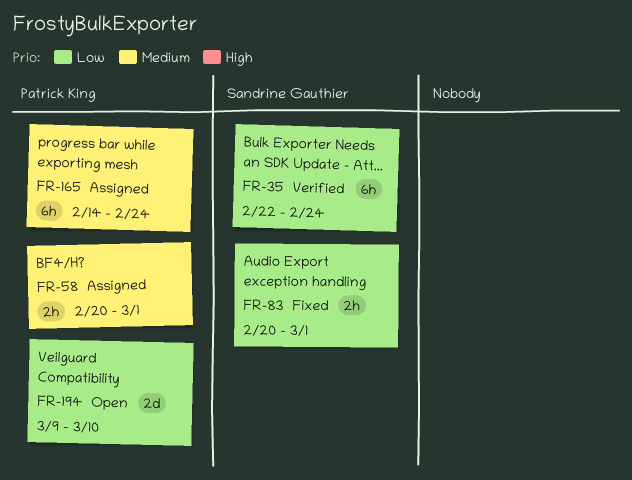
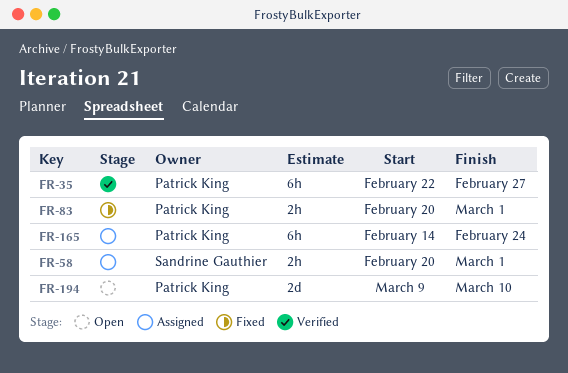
FR-35, owner: Sandrine Gauthier -> Patrick King
FR-35, due: Feb 24 -> Feb 27
FR-58, owner: Patrick King -> Sandrine Gauthier
FR-83, owner: Sandrine Gauthier -> Patrick King

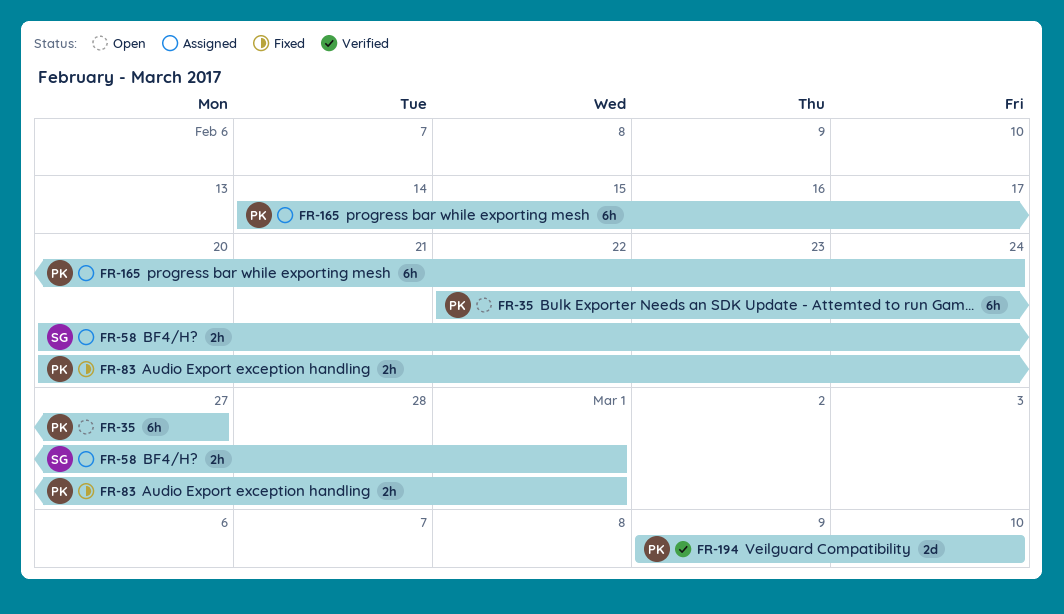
FR-35, status: Verified -> Open
FR-194, status: Open -> Verified

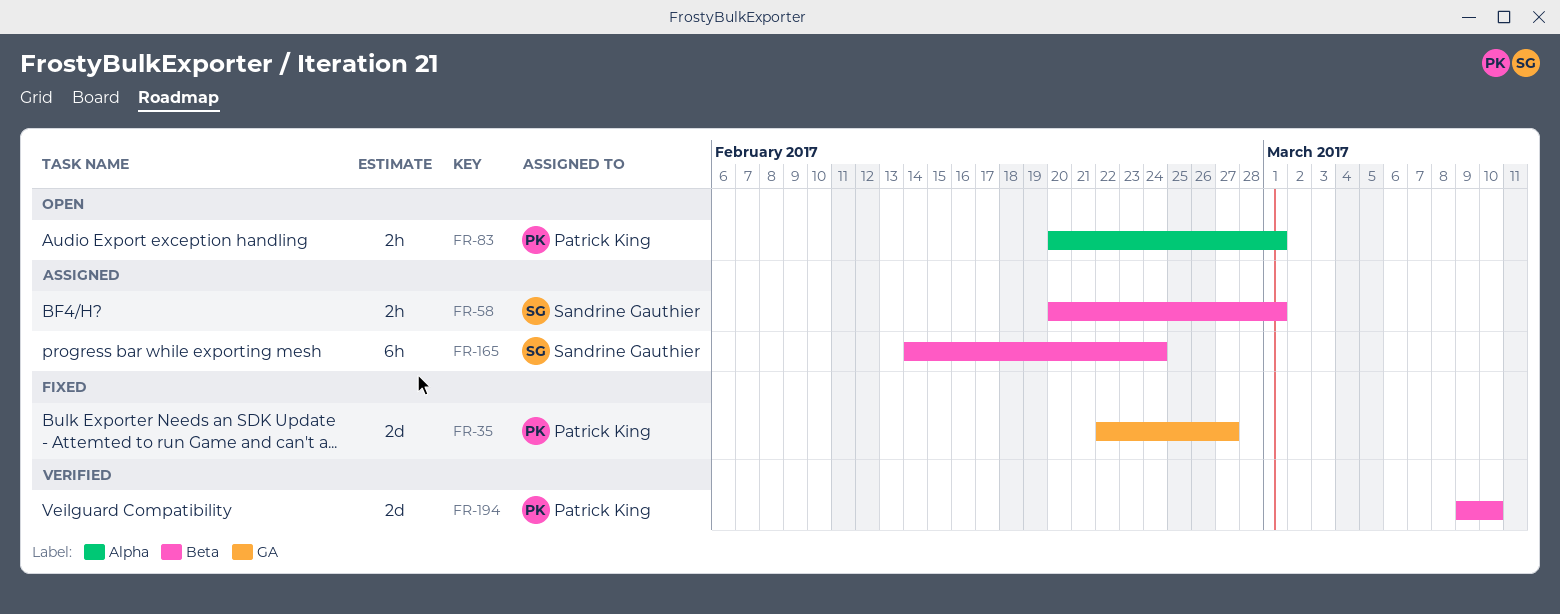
FR-35, status: Open -> Fixed
FR-35, estimate: 6h -> 2d
FR-83, status: Fixed -> Open
FR-165, owner: Patrick King -> Sandrine Gauthier

